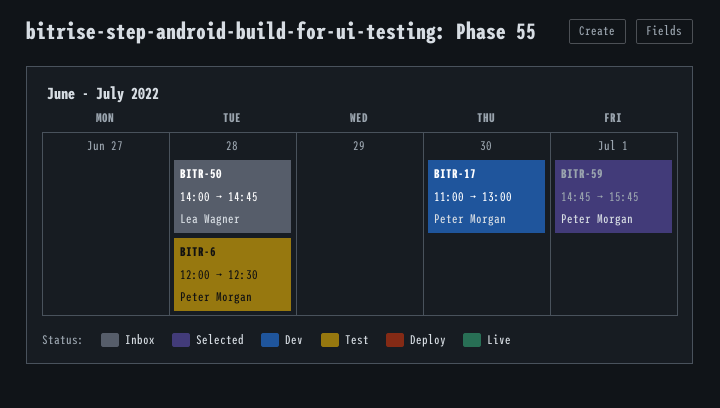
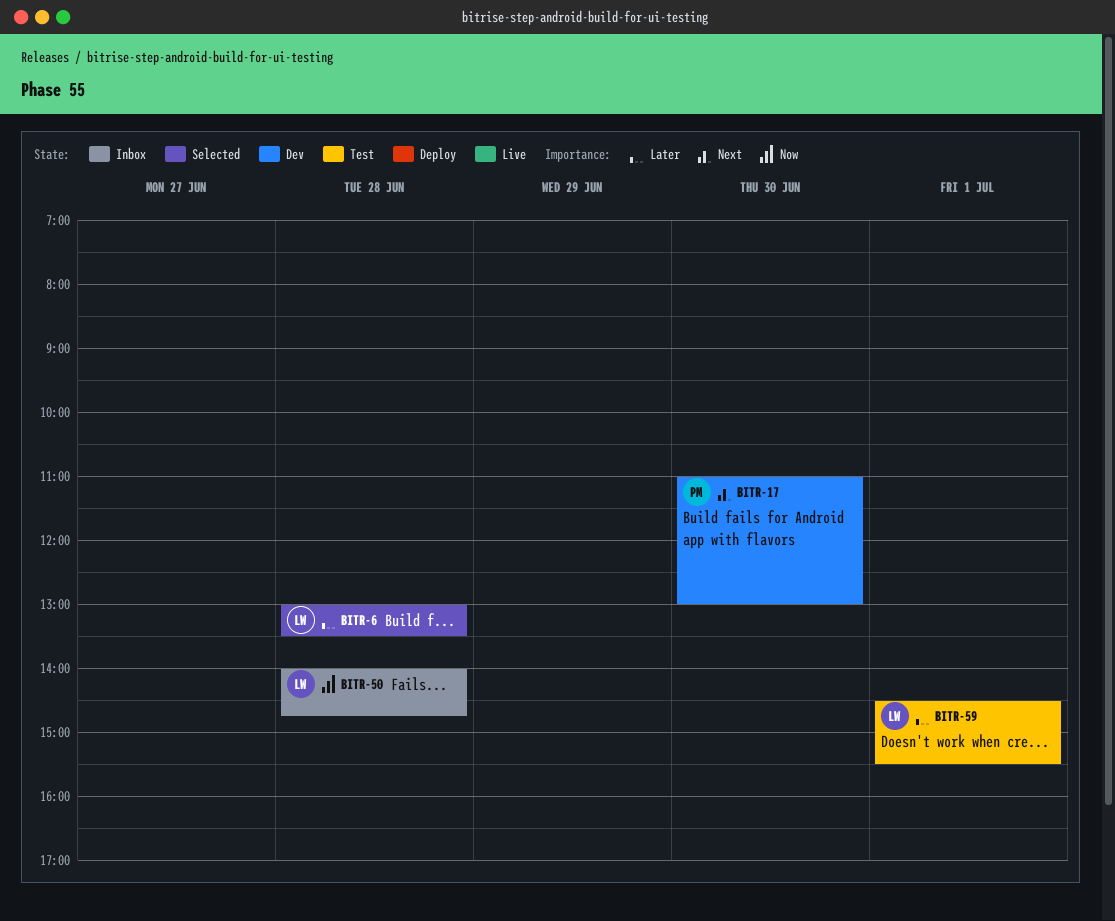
BITR-6, status: Test -> Selected
BITR-6, owner: Peter Morgan -> Lea Wagner
BITR-6, begins: 12:00 -> 13:00
BITR-6, ends: 12:30 -> 13:30
BITR-59, status: Selected -> Test
BITR-59, owner: Peter Morgan -> Lea Wagner
BITR-59, begins: 14:45 -> 14:30
BITR-59, ends: 15:45 -> 15:30

